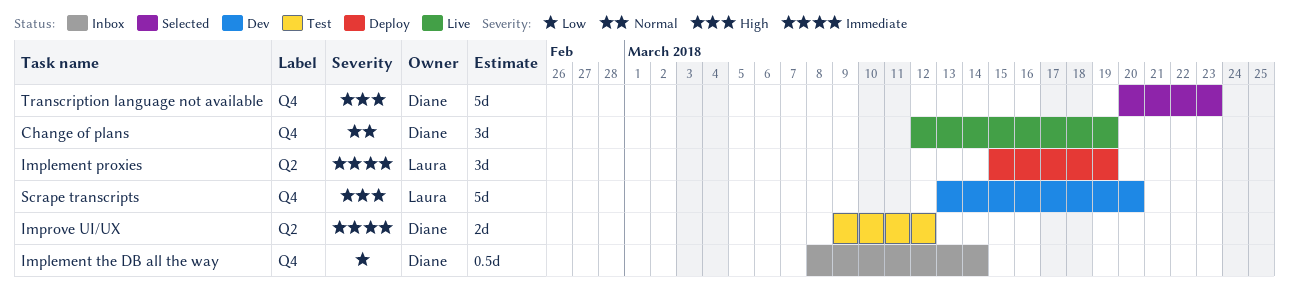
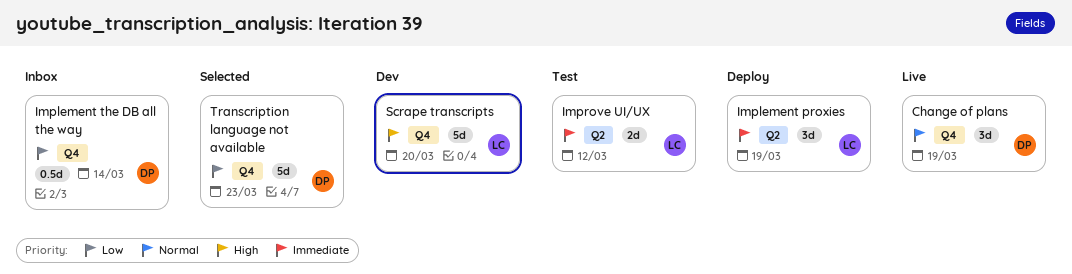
Improve UI/UX, owner: Diane -> Laura
Transcription language not available, priority: High -> Low

